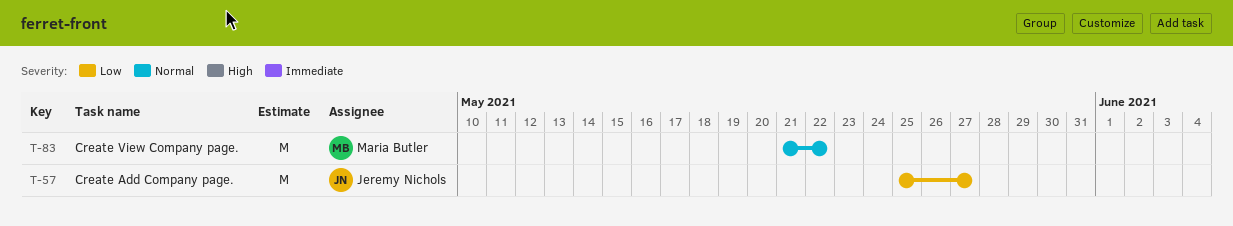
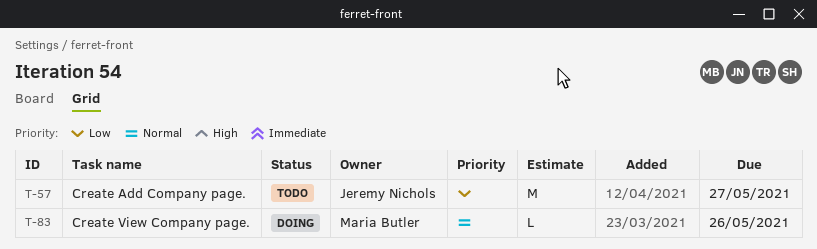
T-83, estimate: M -> L
T-83, due: May 22 -> May 26

